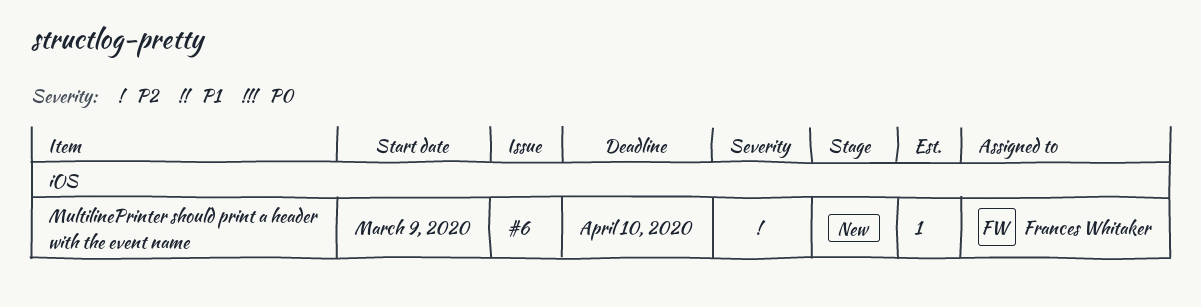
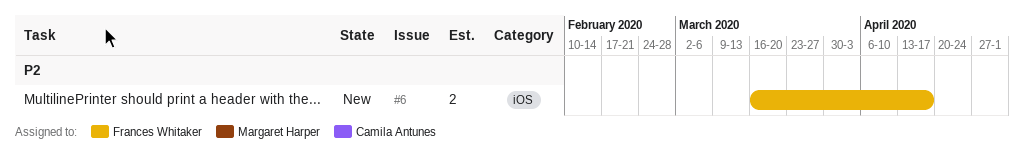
#6, estimate: 1 -> 2
#6, start: Mar 9 -> Mar 16
#6, due: Apr 10 -> Apr 17

